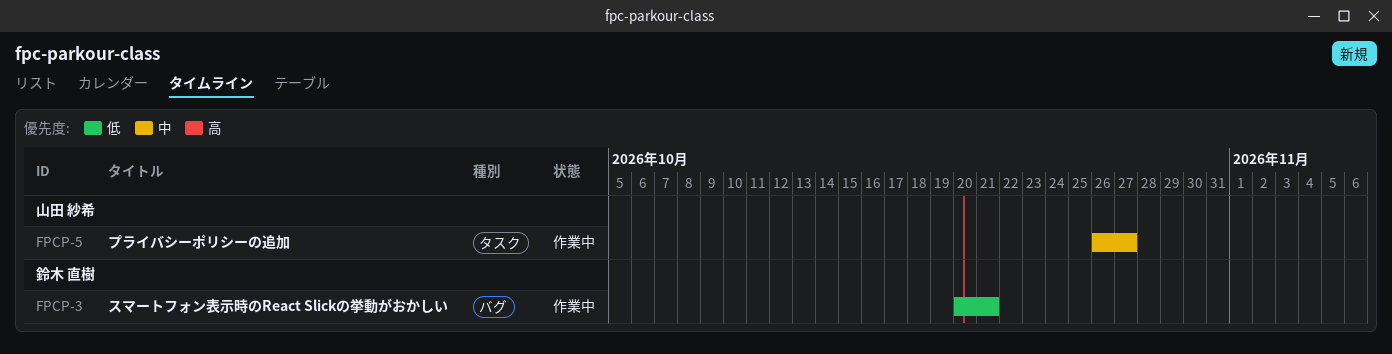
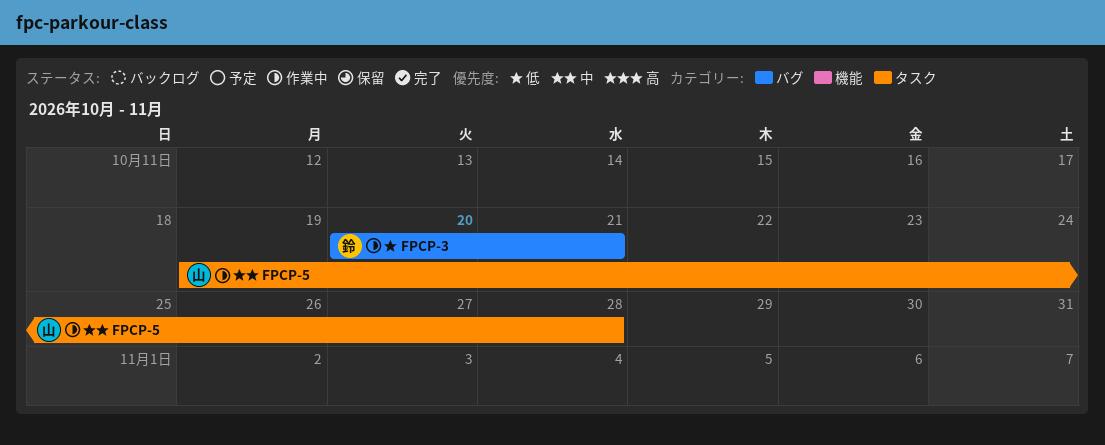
FPCP-5, start: Oct 26 -> Oct 19
FPCP-5, due: Oct 27 -> Oct 28

